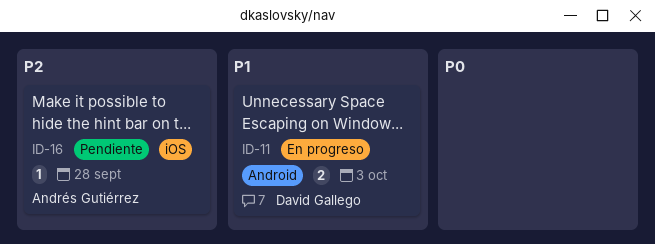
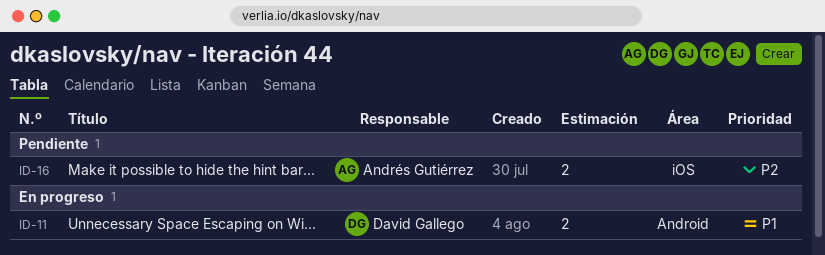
ID-16, estimate: 1 -> 2

